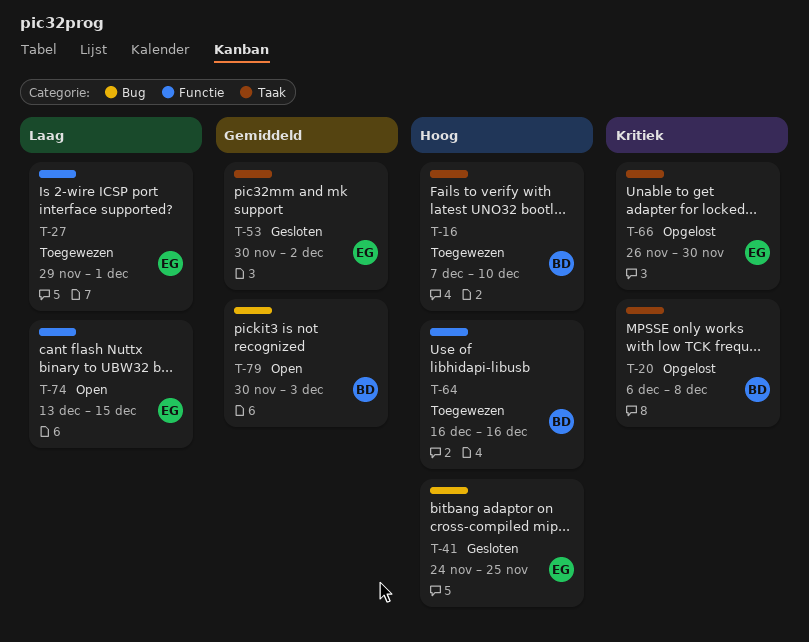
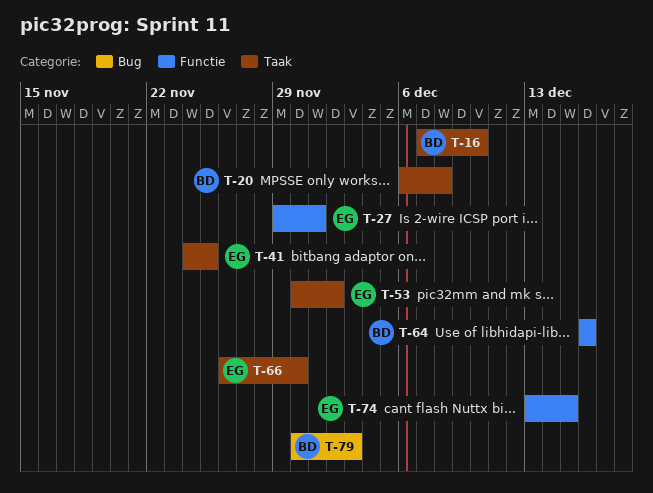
T-41, label: Bug -> Taak

